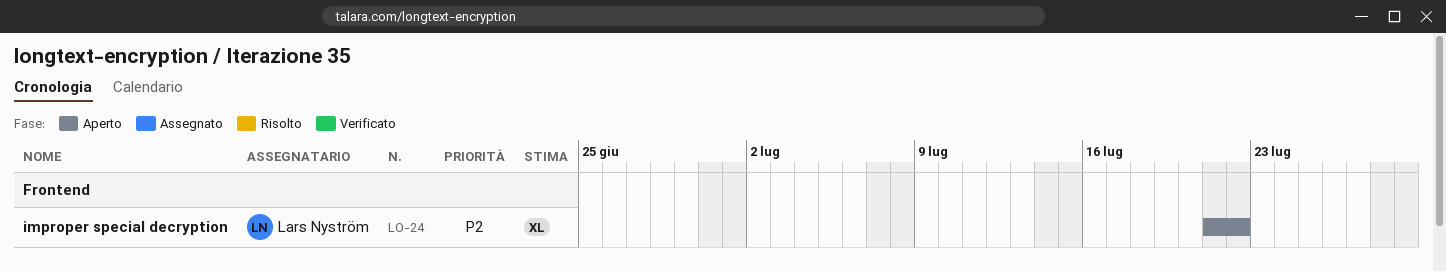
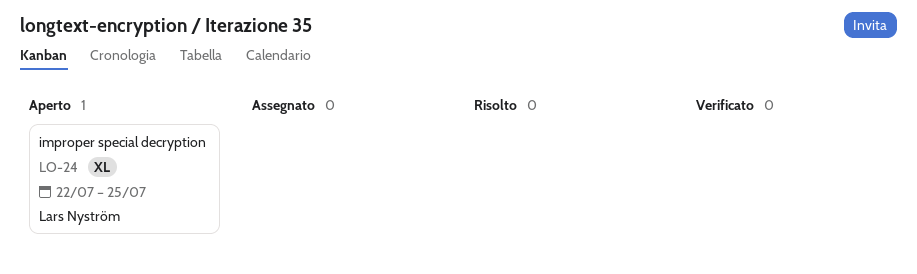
LO-24, start: Jul 21 -> Jul 22
LO-24, due: Jul 22 -> Jul 25

